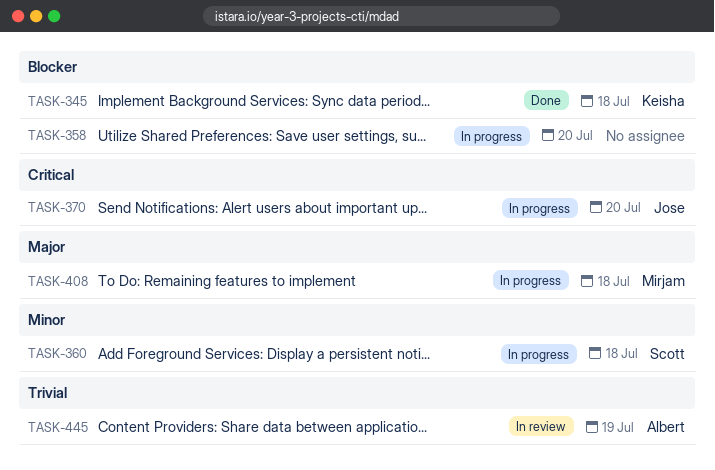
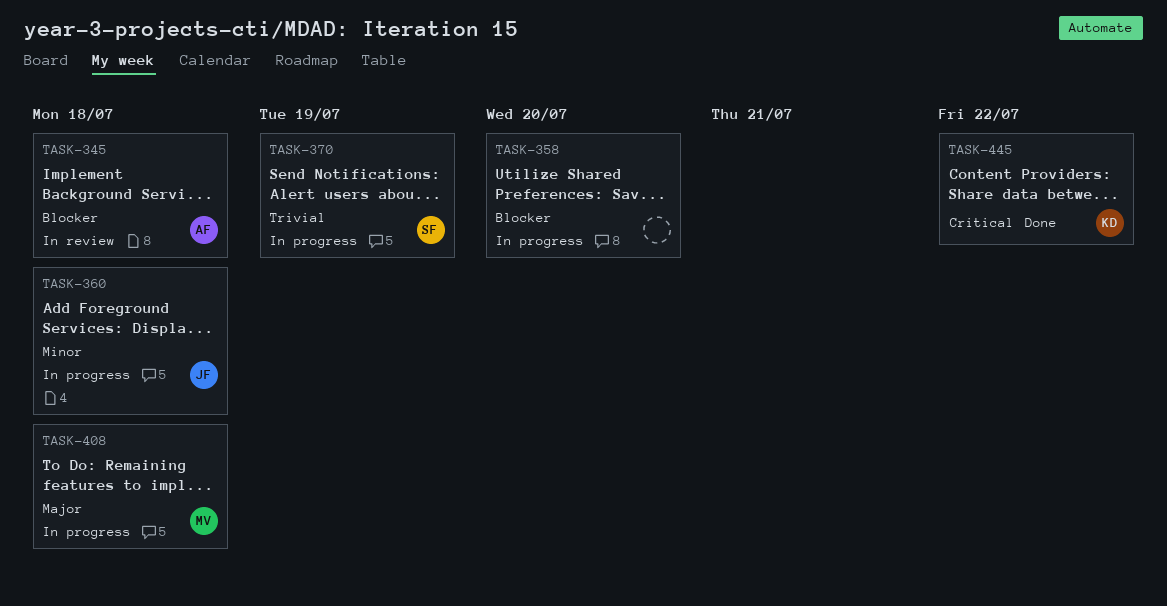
TASK-345, status: Done -> In review
TASK-345, owner: Keisha -> Albert
TASK-360, owner: Scott -> Jose
TASK-370, owner: Jose -> Scott
TASK-370, priority: Critical -> Trivial
TASK-370, due: Jul 20 -> Jul 19
TASK-445, status: In review -> Done
TASK-445, owner: Albert -> Keisha
TASK-445, priority: Trivial -> Critical
TASK-445, due: Jul 19 -> Jul 22

